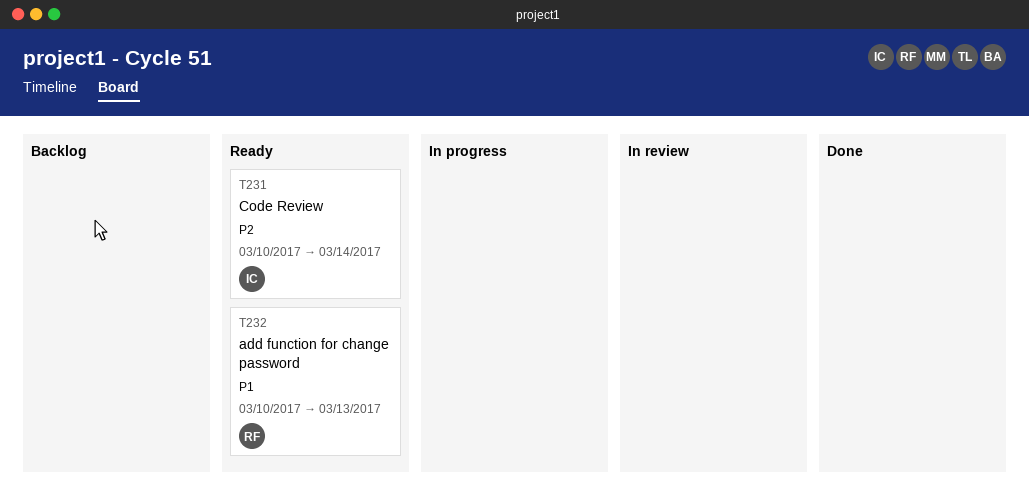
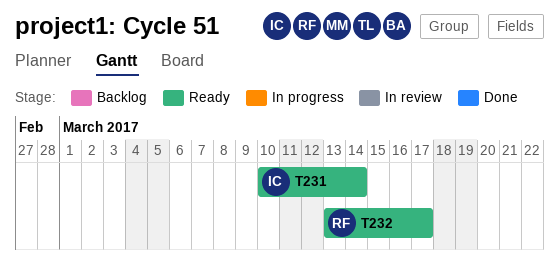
T232, start: Mar 10 -> Mar 13
T232, due: Mar 13 -> Mar 17

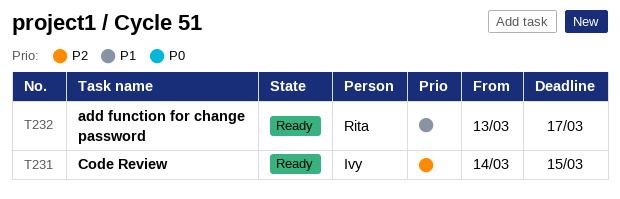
T231, start: Mar 10 -> Mar 14
T231, due: Mar 14 -> Mar 15

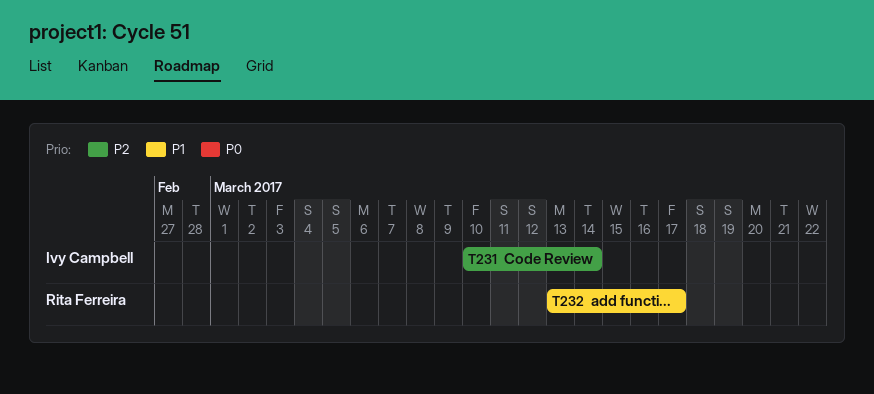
T231, start: Mar 14 -> Mar 10
T231, due: Mar 15 -> Mar 14

